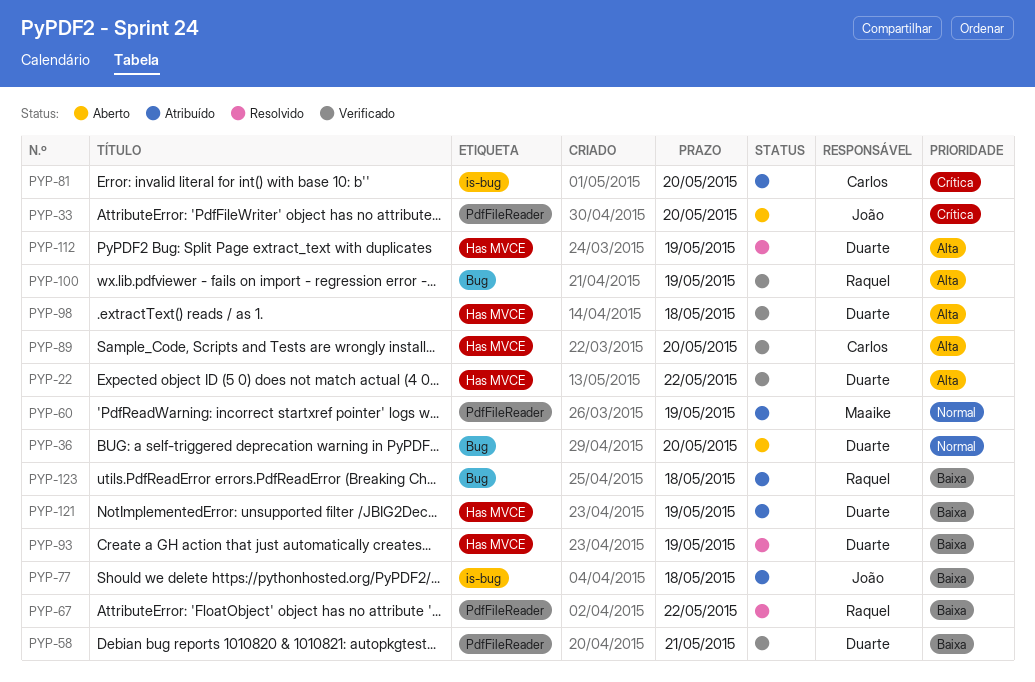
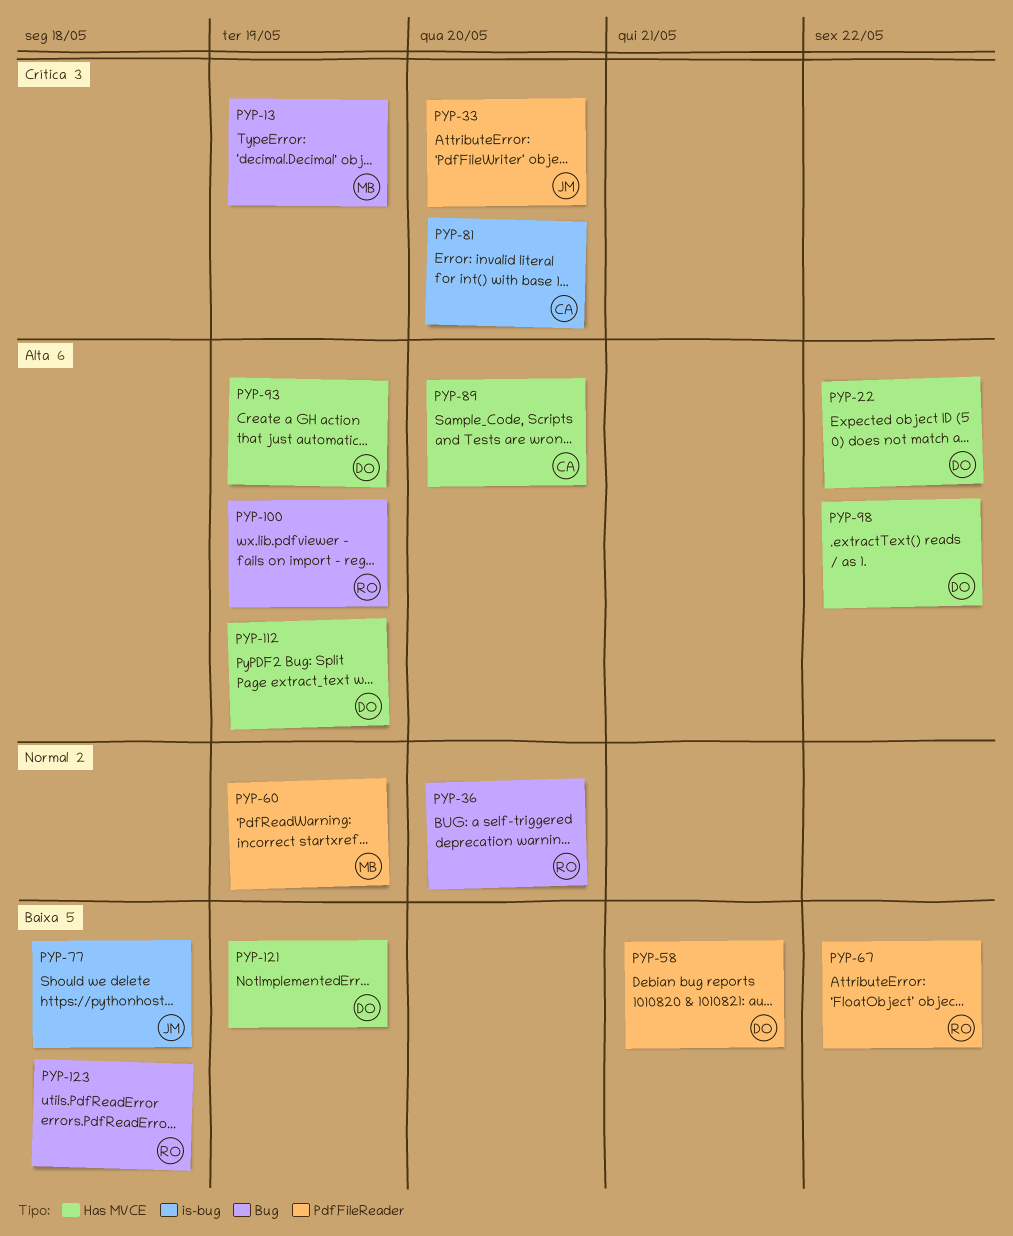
PYP-13: none -> present
PYP-36, owner: Duarte -> Raquel
PYP-93, priority: Baixa -> Alta
PYP-98, due: May 18 -> May 22

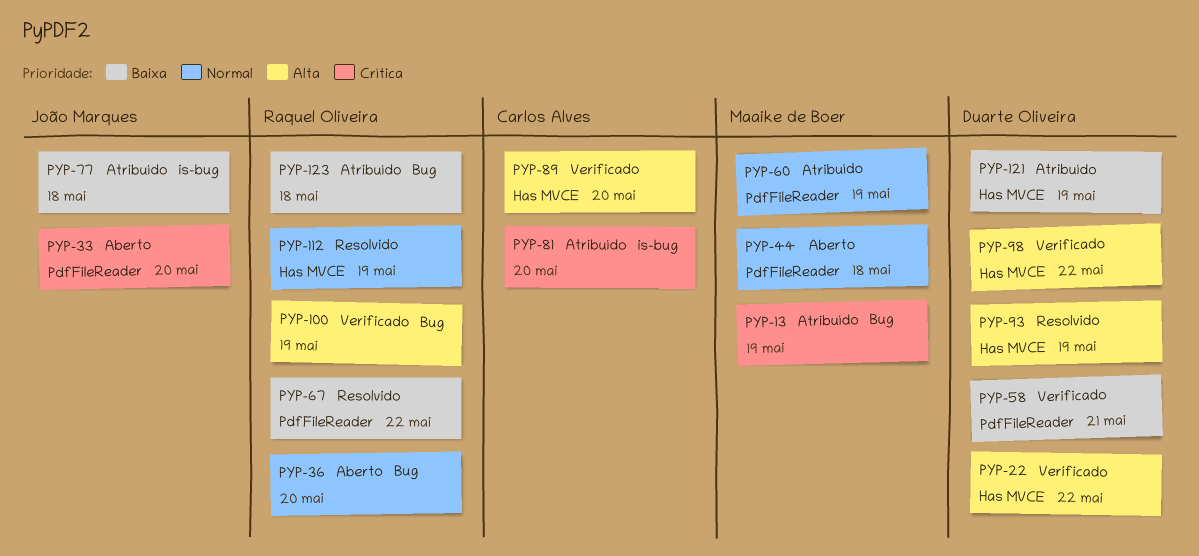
PYP-44: none -> present
PYP-112, owner: Duarte Oliveira -> Raquel Oliveira
PYP-112, priority: Alta -> Normal

